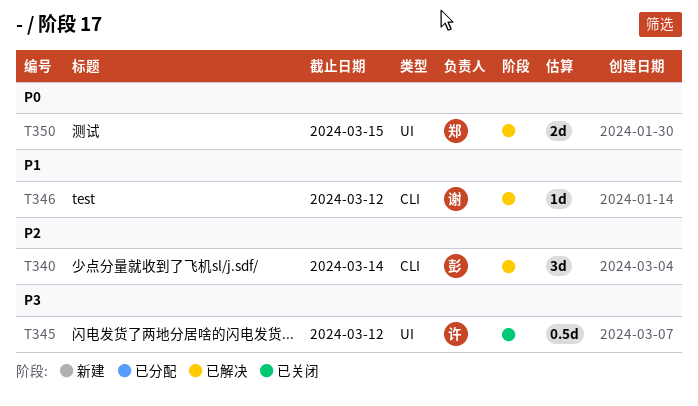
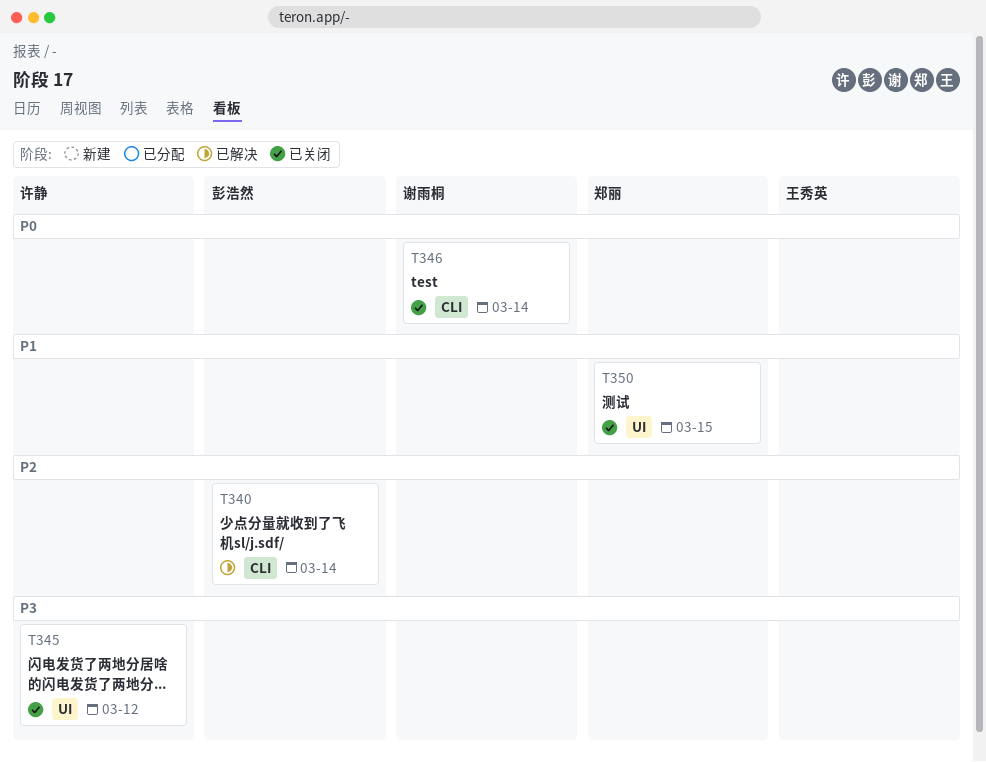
T346, status: 已解决 -> 已关闭
T346, priority: P1 -> P0
T346, due: Mar 12 -> Mar 14
T350, status: 已解决 -> 已关闭
T350, priority: P0 -> P1

